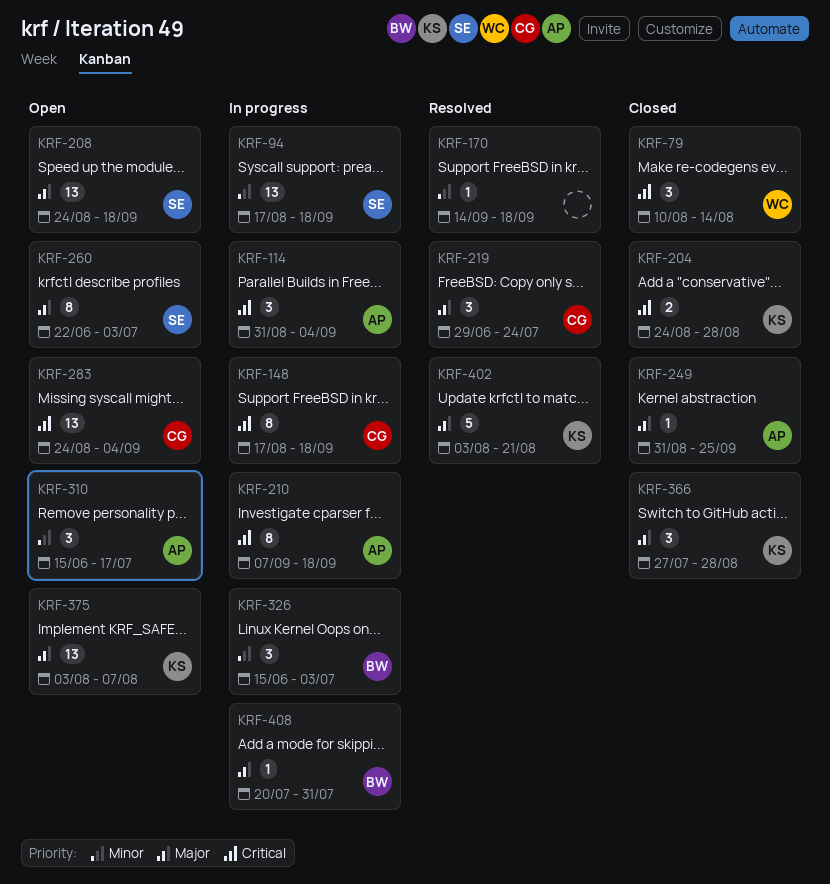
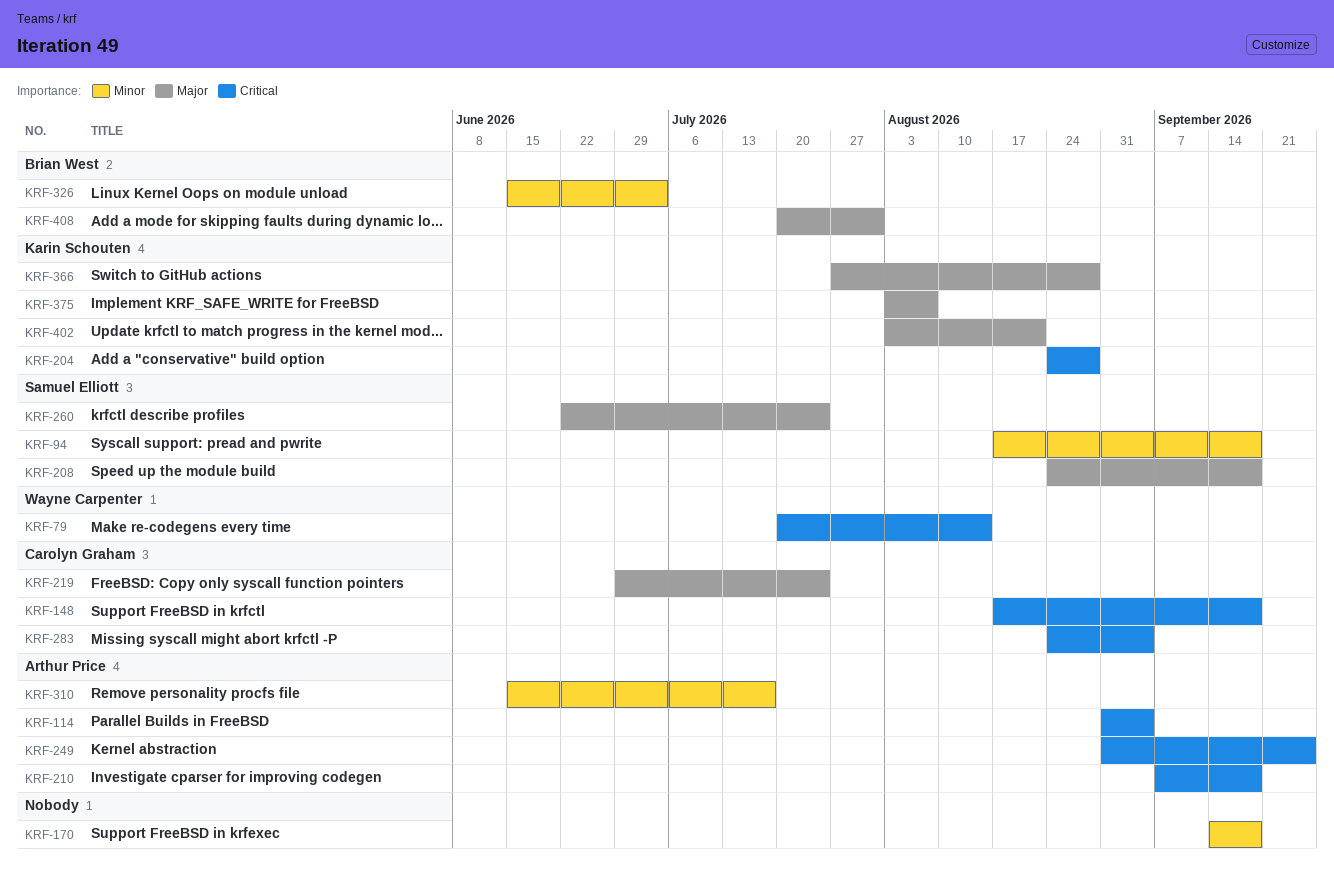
KRF-79, start: Aug 10 -> Jul 20
KRF-249, priority: Major -> Critical
KRF-260, due: Jul 3 -> Jul 24

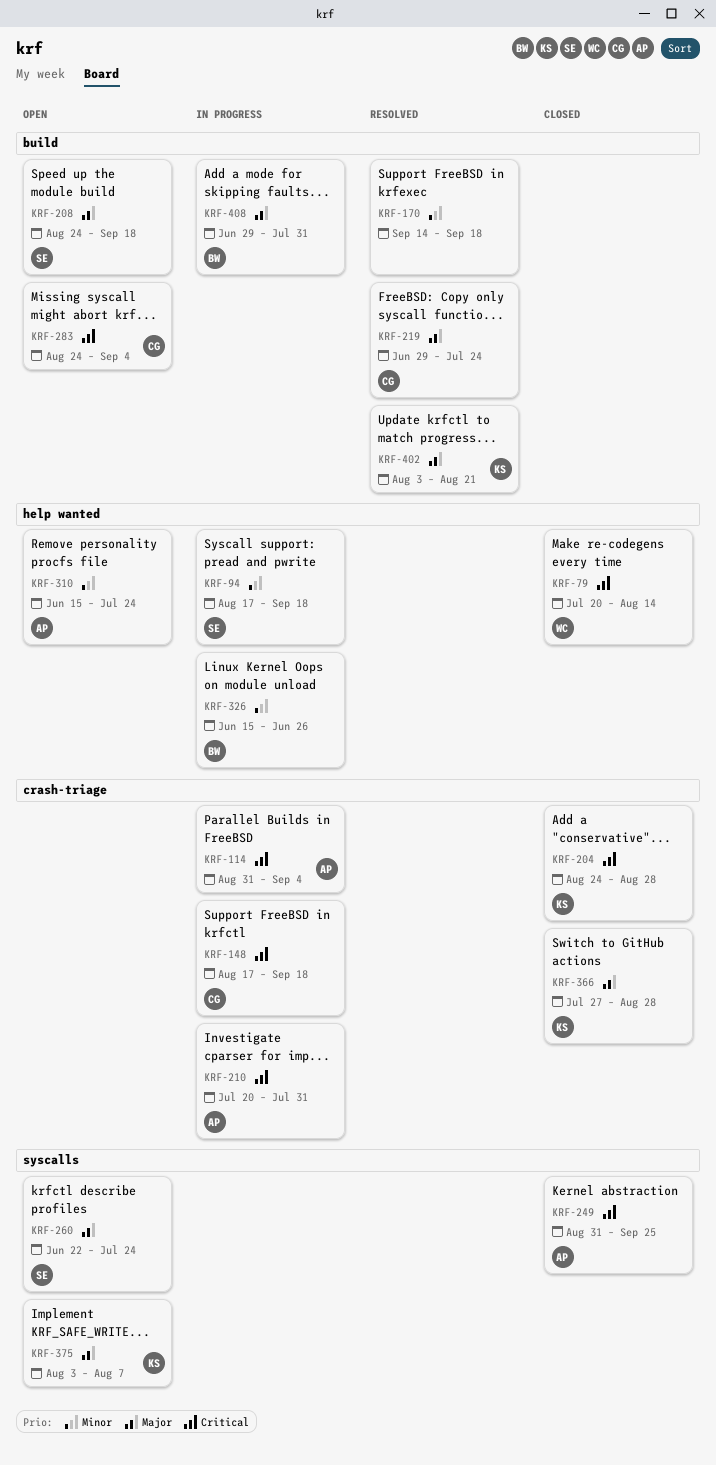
KRF-210, start: Sep 7 -> Jul 20
KRF-210, due: Sep 18 -> Jul 31
KRF-310, due: Jul 17 -> Jul 24
KRF-326, due: Jul 3 -> Jun 26
KRF-408, start: Jul 20 -> Jun 29

